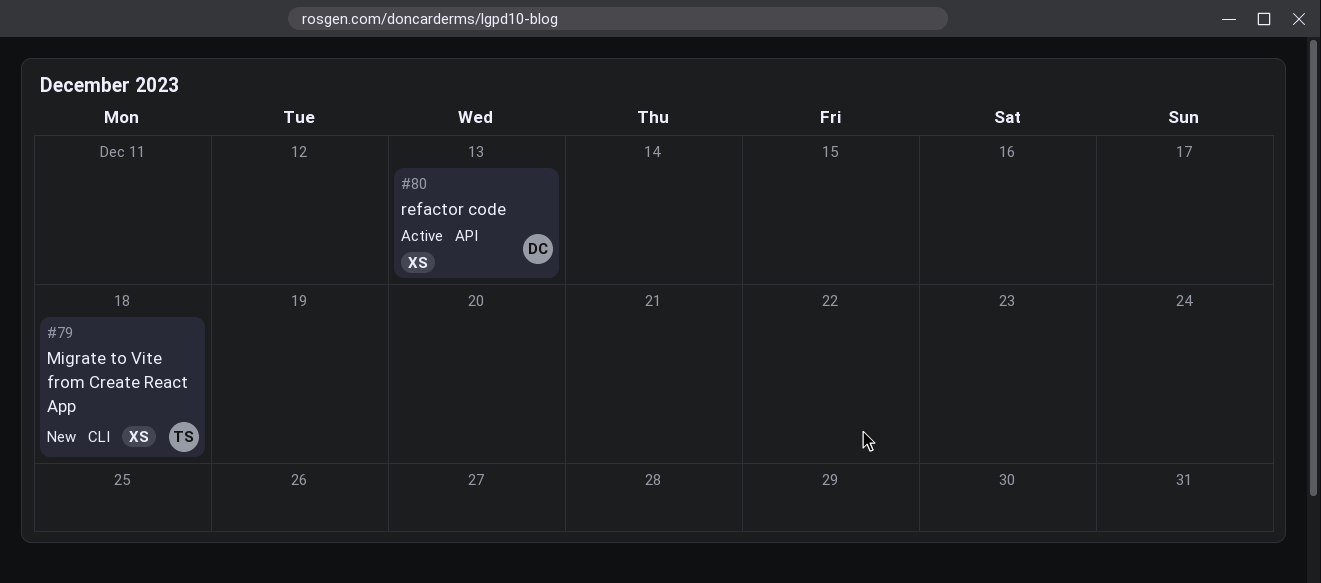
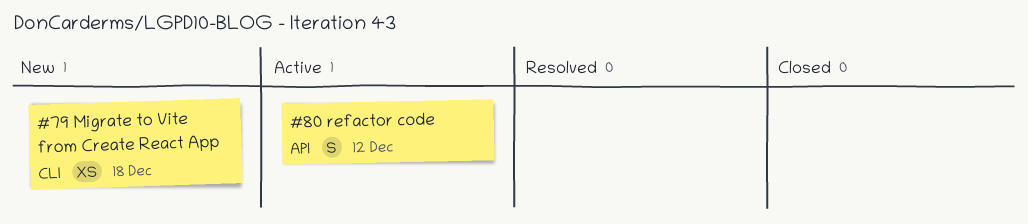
#80, estimate: XS -> S
#80, due: Dec 13 -> Dec 12

